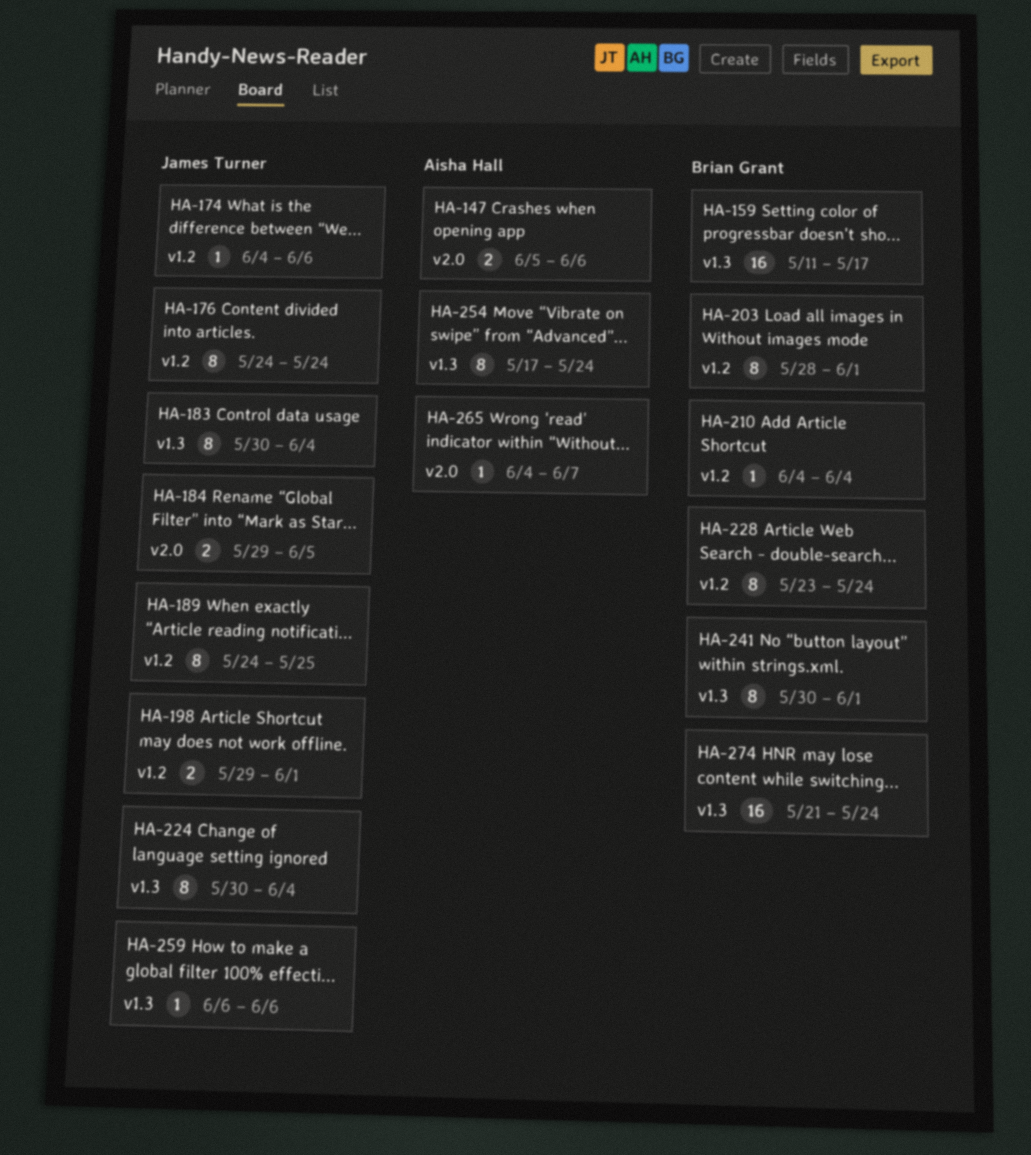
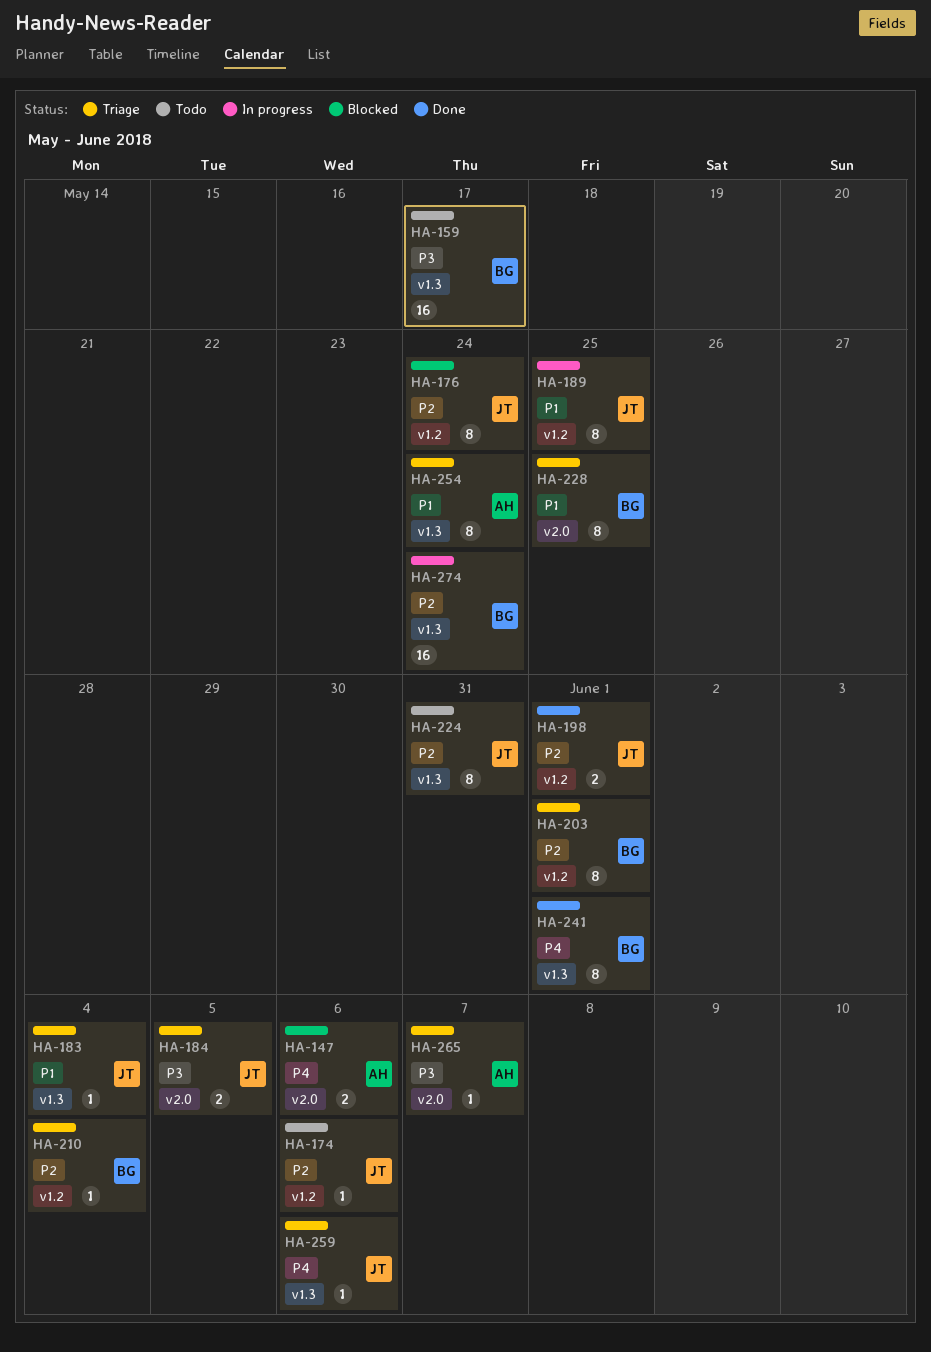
HA-183, estimate: 8 -> 1
HA-224, due: Jun 4 -> May 31
HA-228, label: v1.2 -> v2.0
HA-228, due: May 24 -> May 25

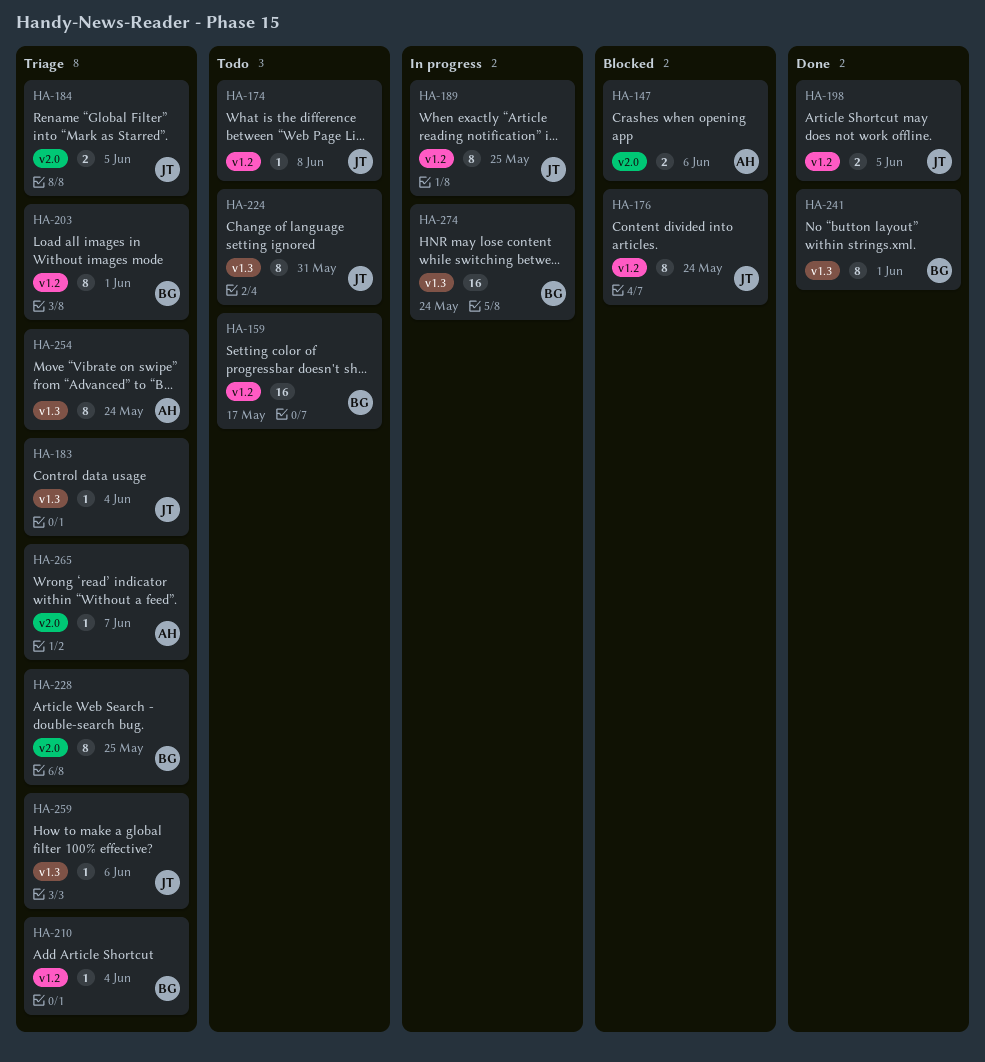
HA-159, label: v1.3 -> v1.2
HA-174, due: Jun 6 -> Jun 8
HA-198, due: Jun 1 -> Jun 5

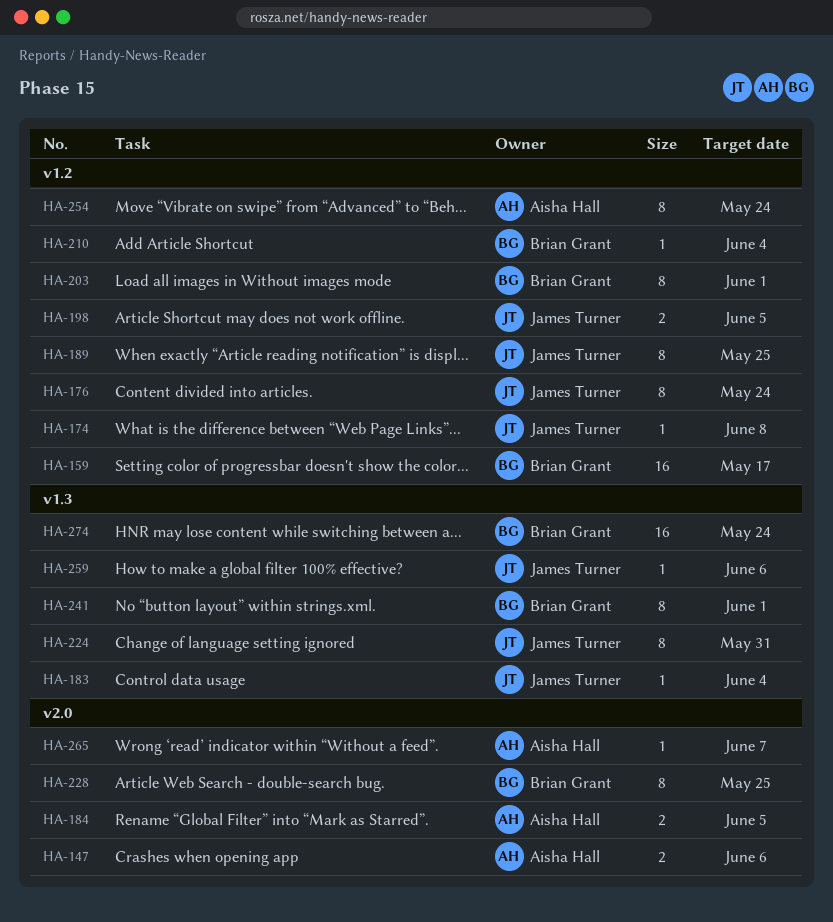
HA-184, owner: James Turner -> Aisha Hall
HA-254, label: v1.3 -> v1.2

